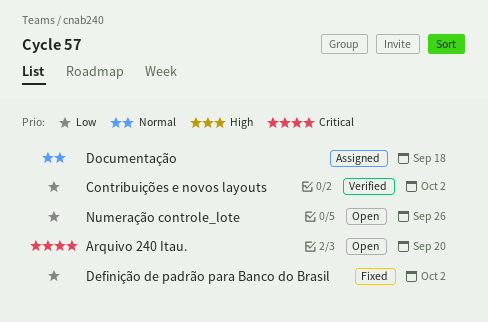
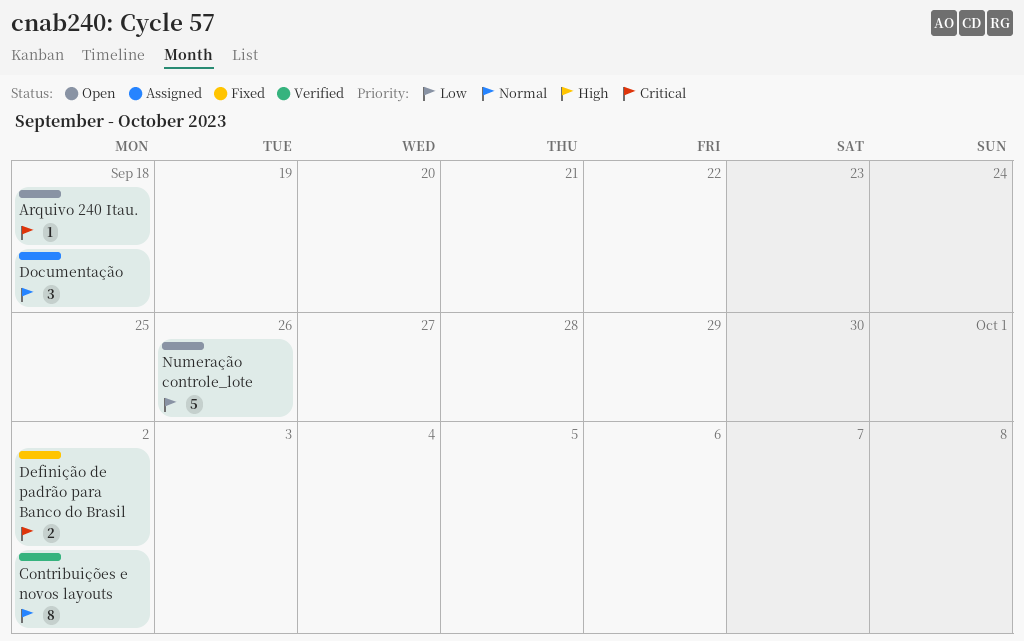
Arquivo 240 Itau., due: Sep 20 -> Sep 18
Contribuições e novos layouts, priority: Low -> Normal
Definição de padrão para Banco do Brasil, priority: Low -> Critical

